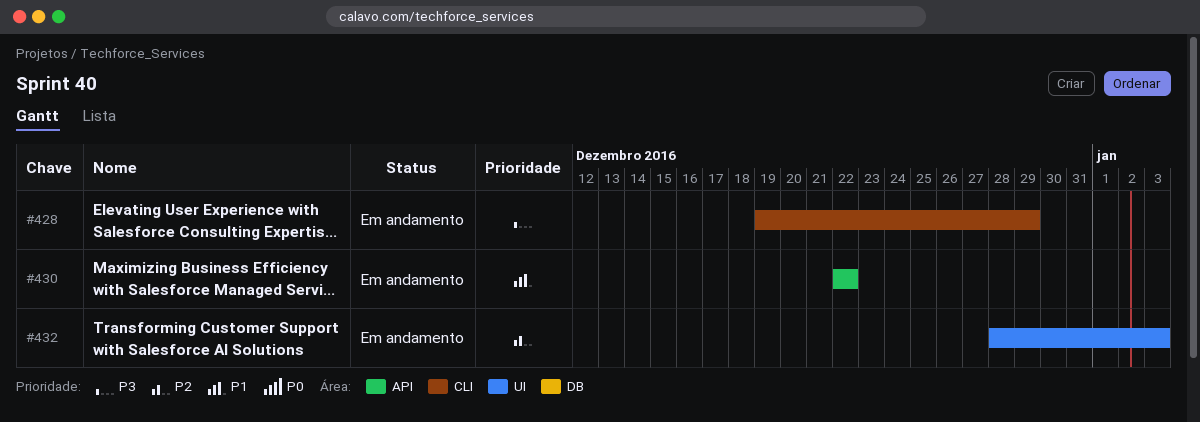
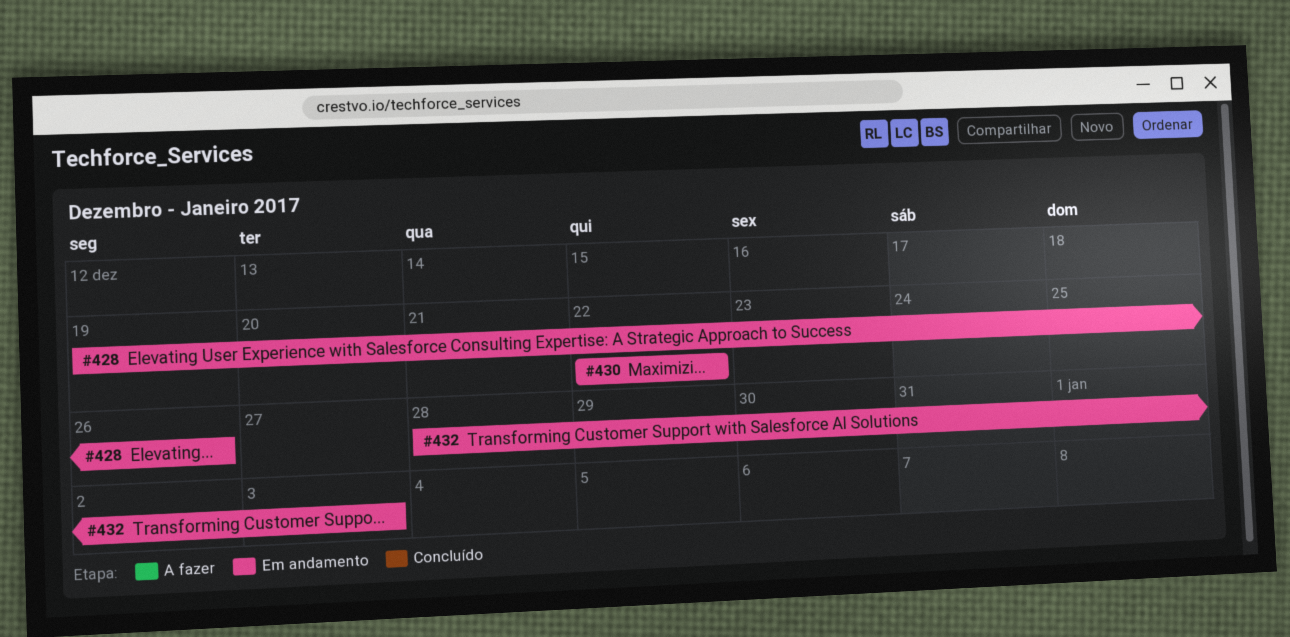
#428, due: Dec 29 -> Dec 26

